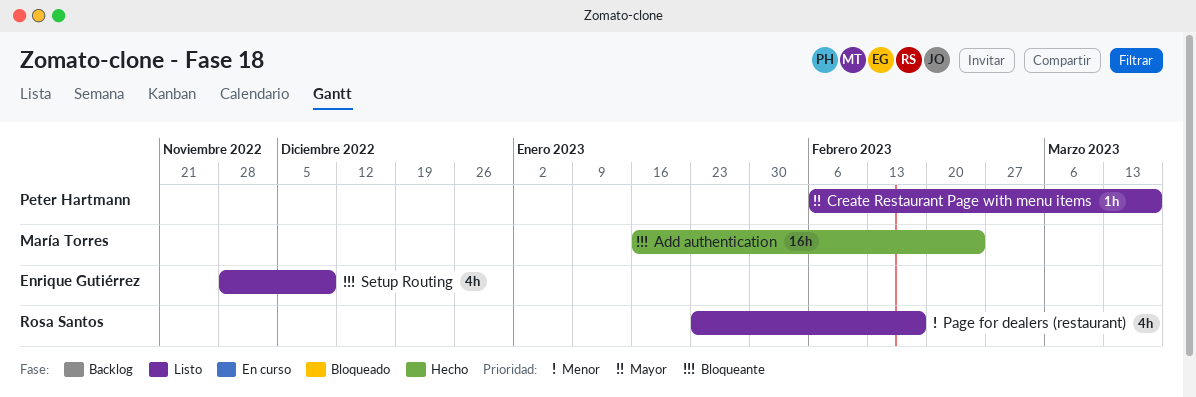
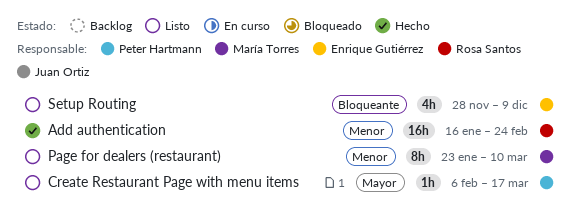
Add authentication, owner: María Torres -> Rosa Santos
Add authentication, priority: Bloqueante -> Menor
Page for dealers (restaurant), owner: Rosa Santos -> María Torres
Page for dealers (restaurant), estimate: 4h -> 8h
Page for dealers (restaurant), due: Feb 17 -> Mar 10

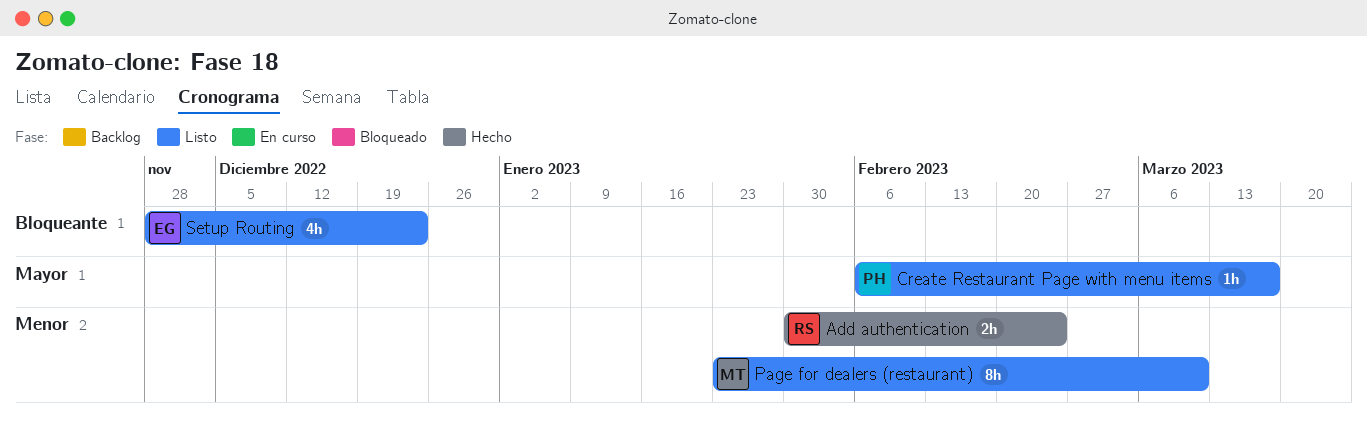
Add authentication, estimate: 16h -> 2h
Add authentication, start: Jan 16 -> Jan 30
Setup Routing, due: Dec 9 -> Dec 23

